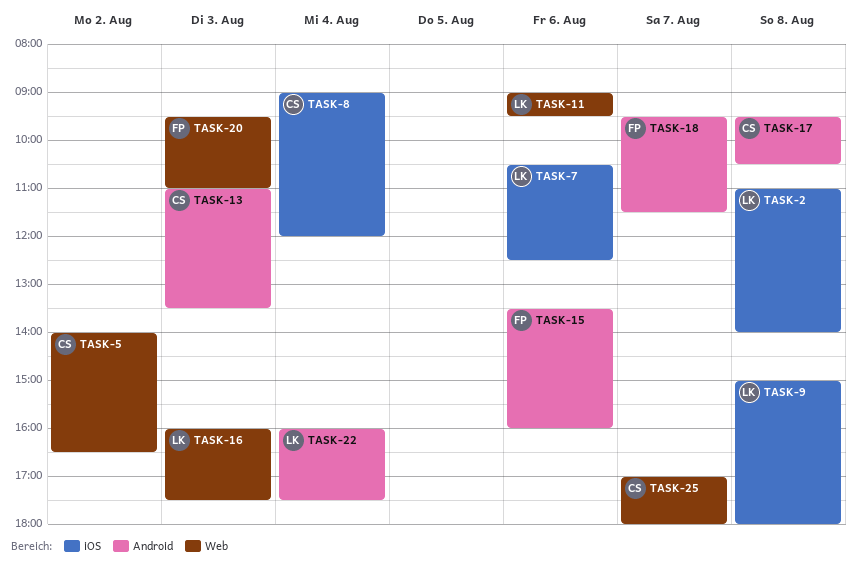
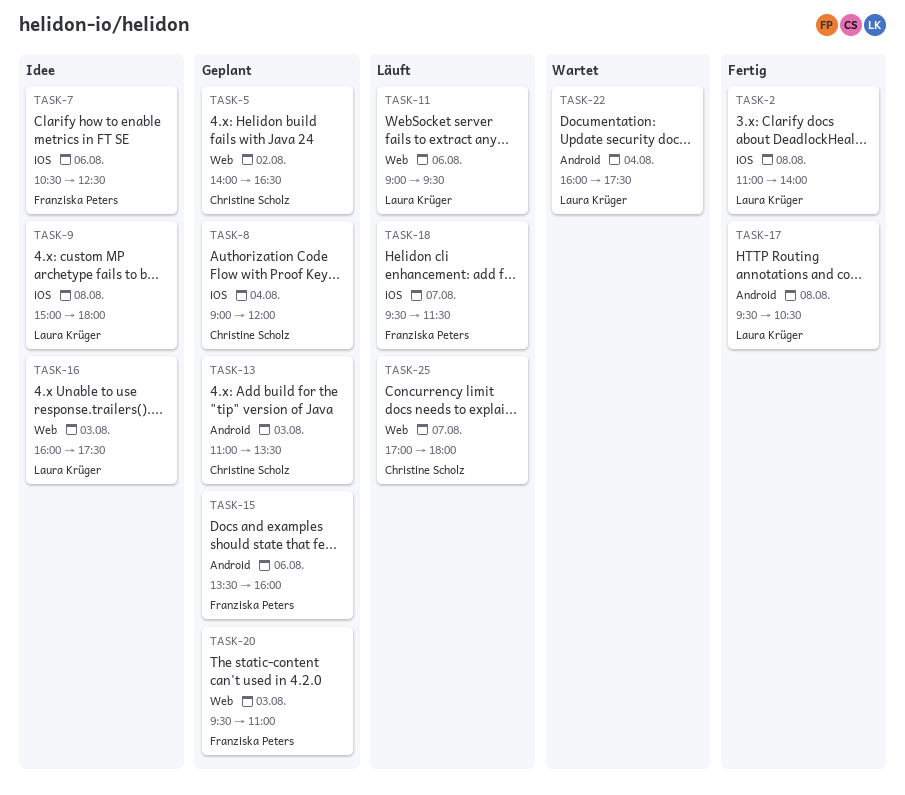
TASK-7, owner: Laura Krüger -> Franziska Peters
TASK-17, owner: Christine Scholz -> Laura Krüger
TASK-18, label: Android -> iOS

